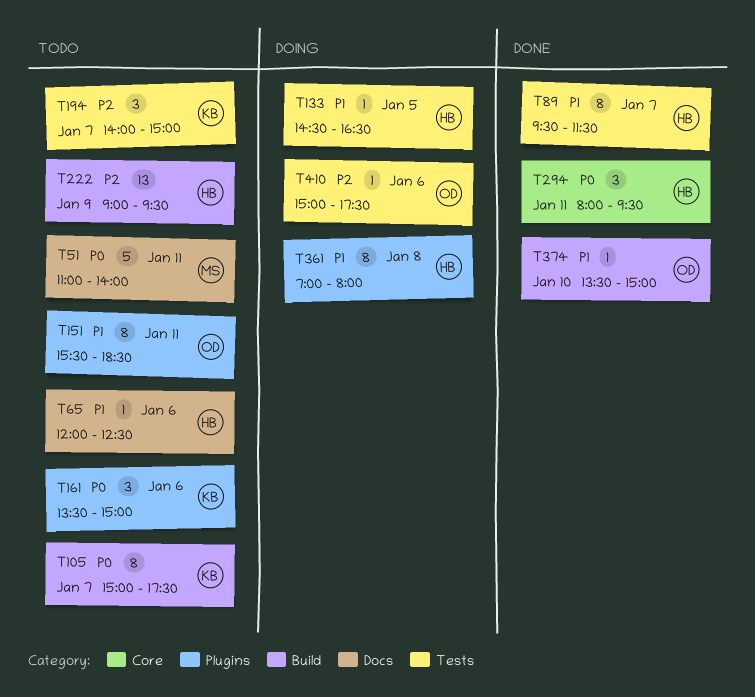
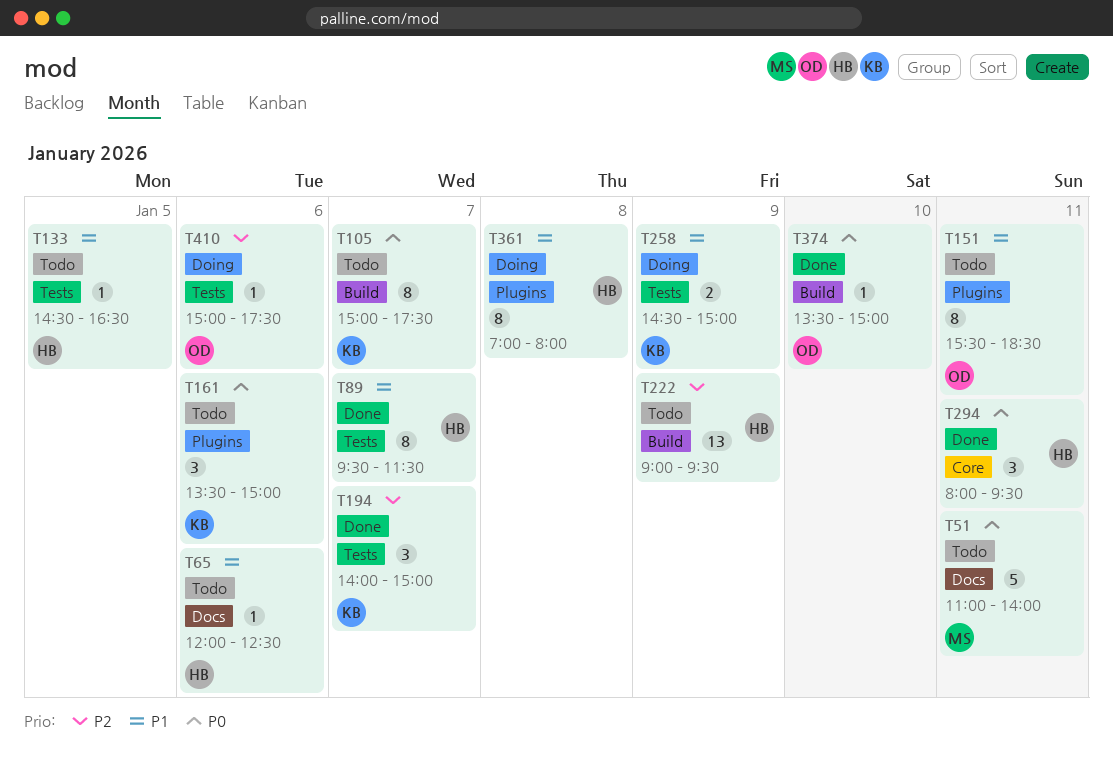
T133, status: Doing -> Todo
T194, status: Todo -> Done
T258: none -> present
T374, priority: P1 -> P0

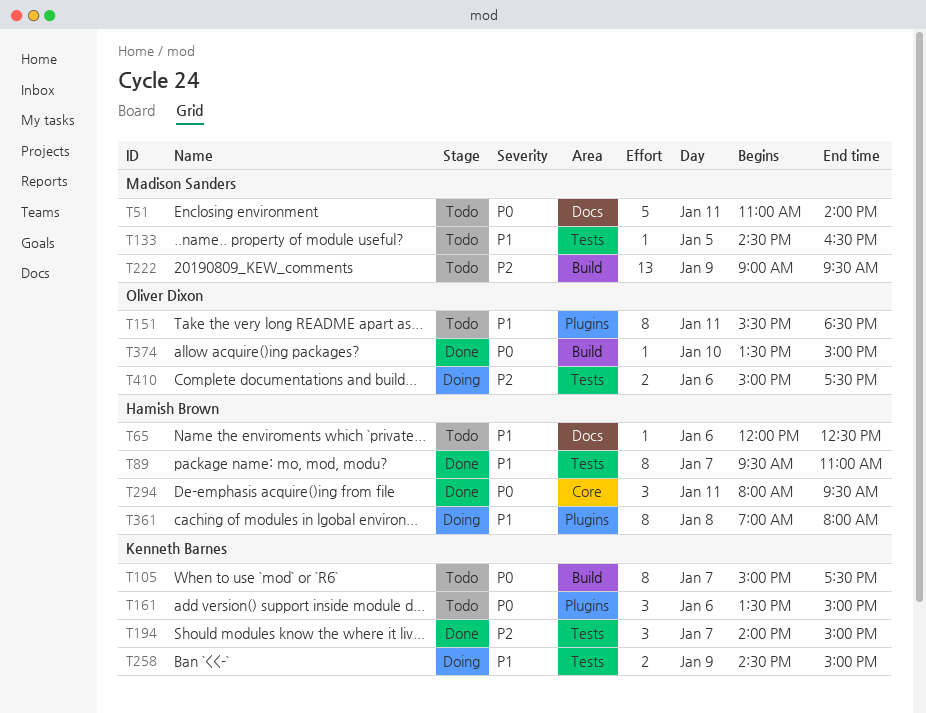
T89, ends: 11:30 -> 11:00
T133, owner: Hamish Brown -> Madison Sanders
T222, owner: Hamish Brown -> Madison Sanders
T410, estimate: 1 -> 2

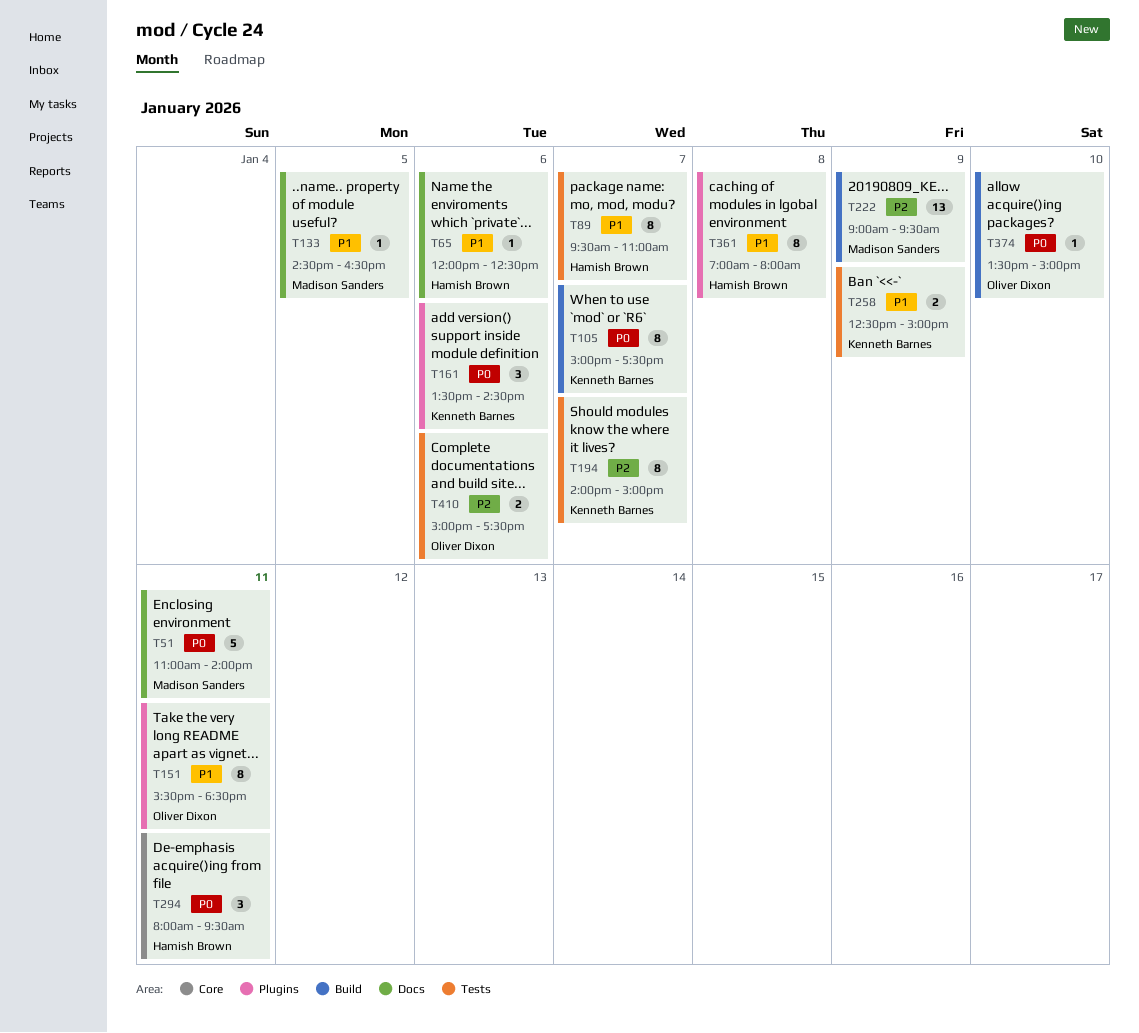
T133, label: Tests -> Docs
T161, ends: 15:00 -> 14:30
T194, estimate: 3 -> 8
T258, begins: 14:30 -> 12:30

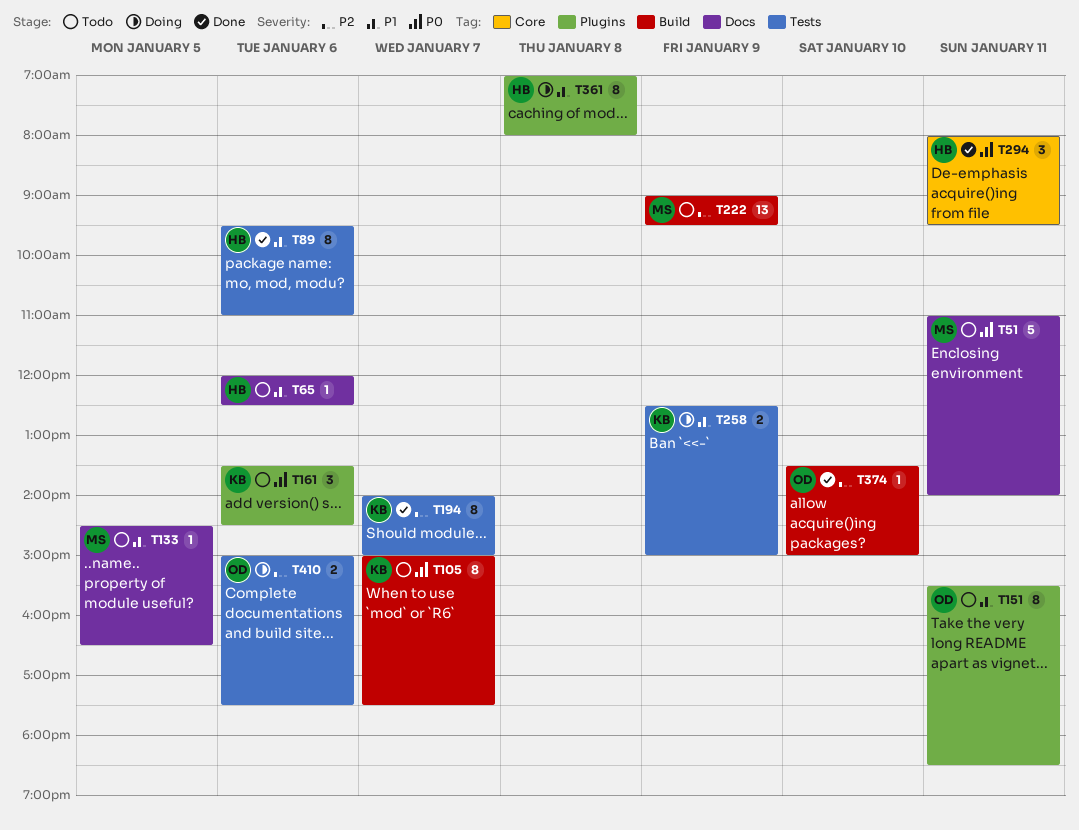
T89, day: Jan 7 -> Jan 6
T374, priority: P0 -> P2

